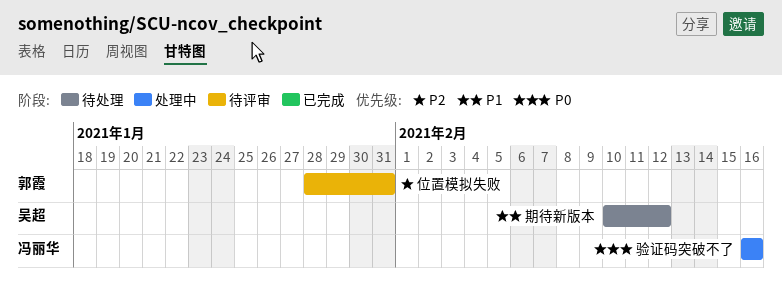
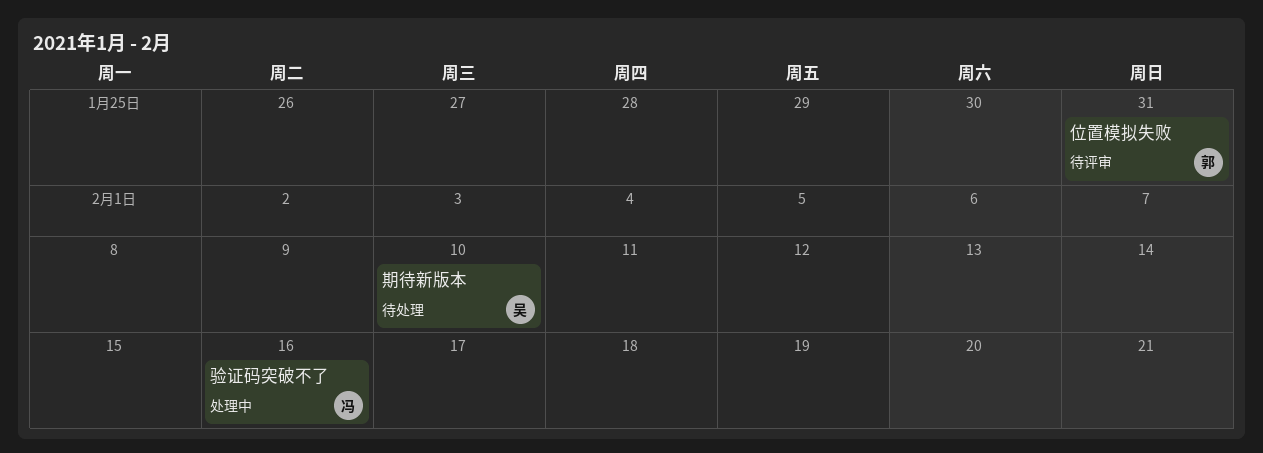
期待新版本, due: Feb 12 -> Feb 10

